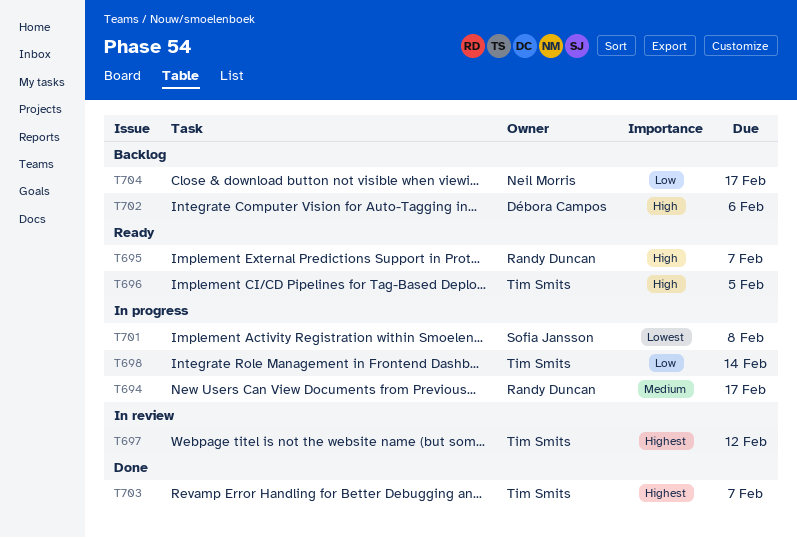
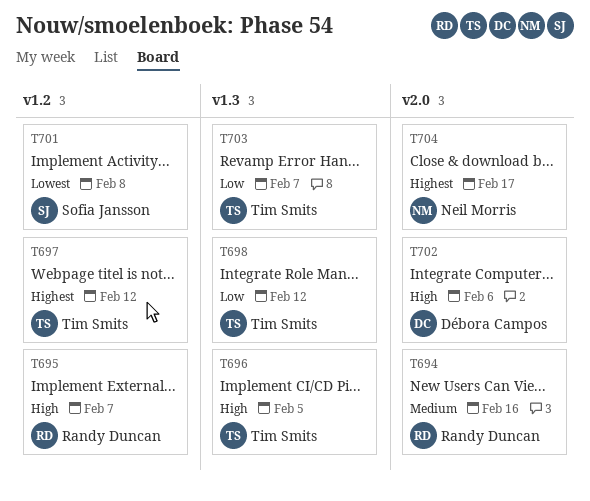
T694, due: Feb 17 -> Feb 16
T698, due: Feb 14 -> Feb 12
T703, priority: Highest -> Low
T704, priority: Low -> Highest

